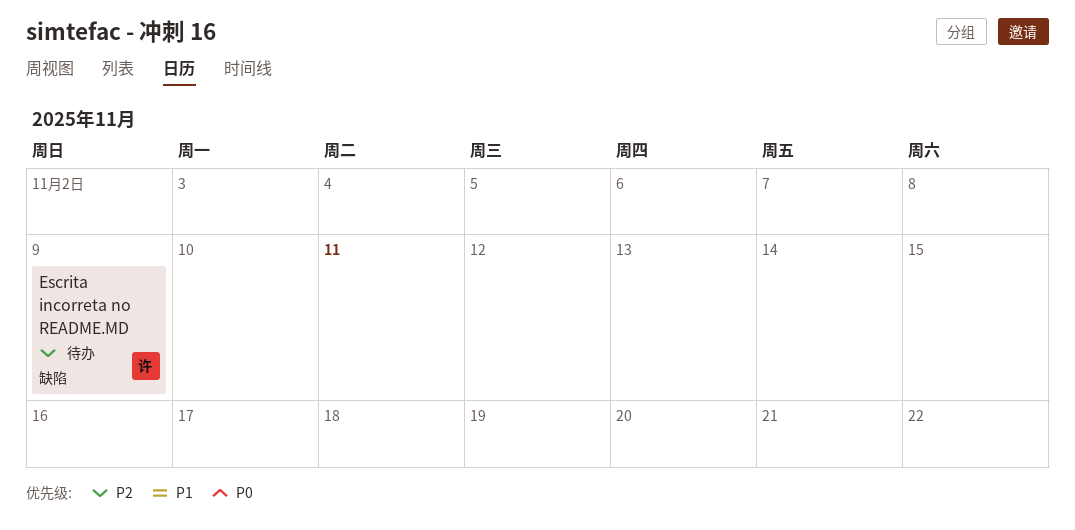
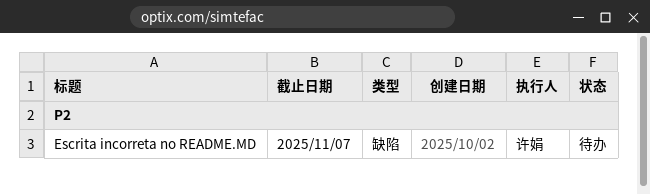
Escrita incorreta no README.MD, due: Nov 9 -> Nov 7

